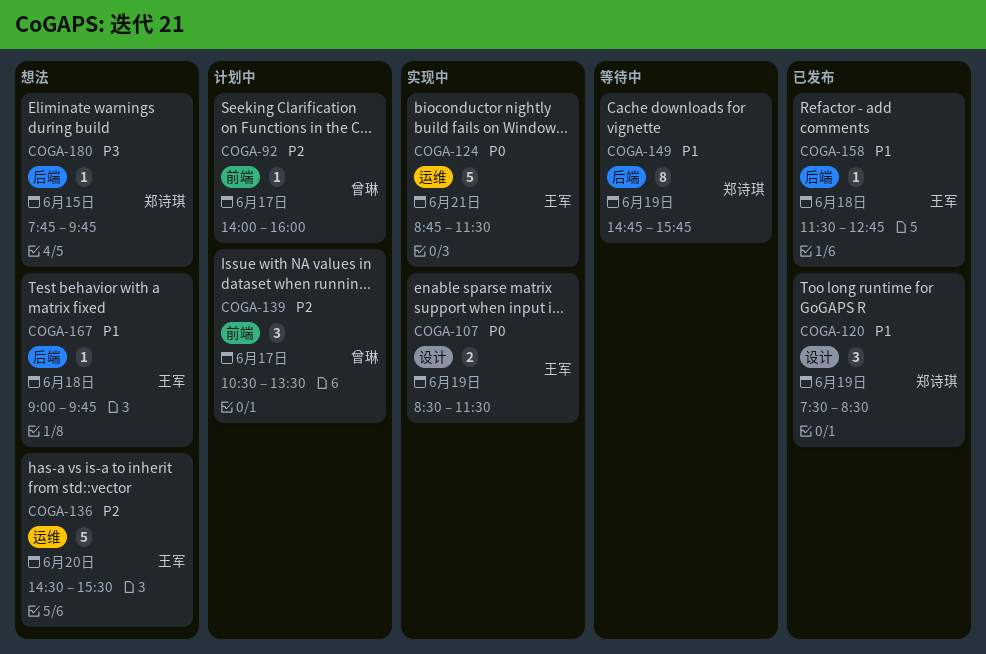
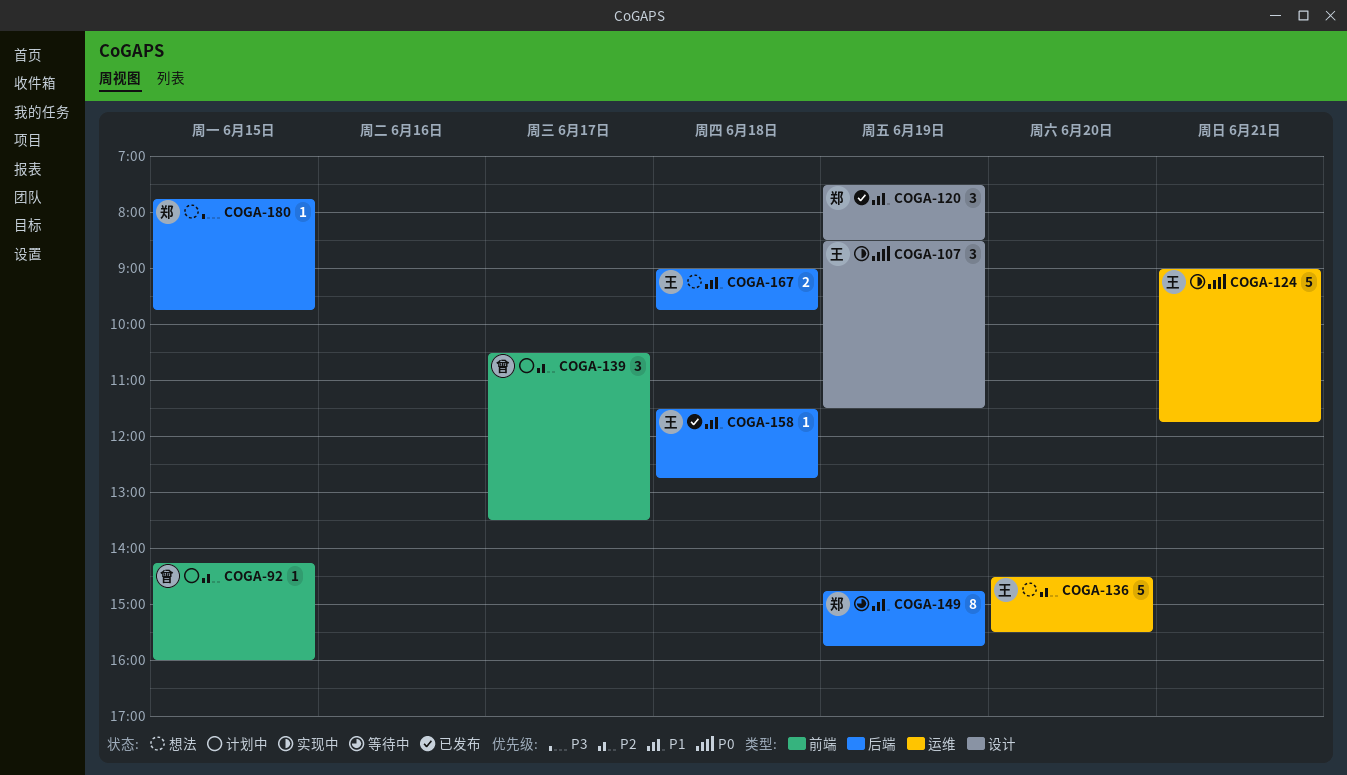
COGA-92, day: Jun 17 -> Jun 15
COGA-92, begins: 14:00 -> 14:15
COGA-107, estimate: 2 -> 3
COGA-124, begins: 08:45 -> 09:00
COGA-124, ends: 11:30 -> 11:45
COGA-167, estimate: 1 -> 2

